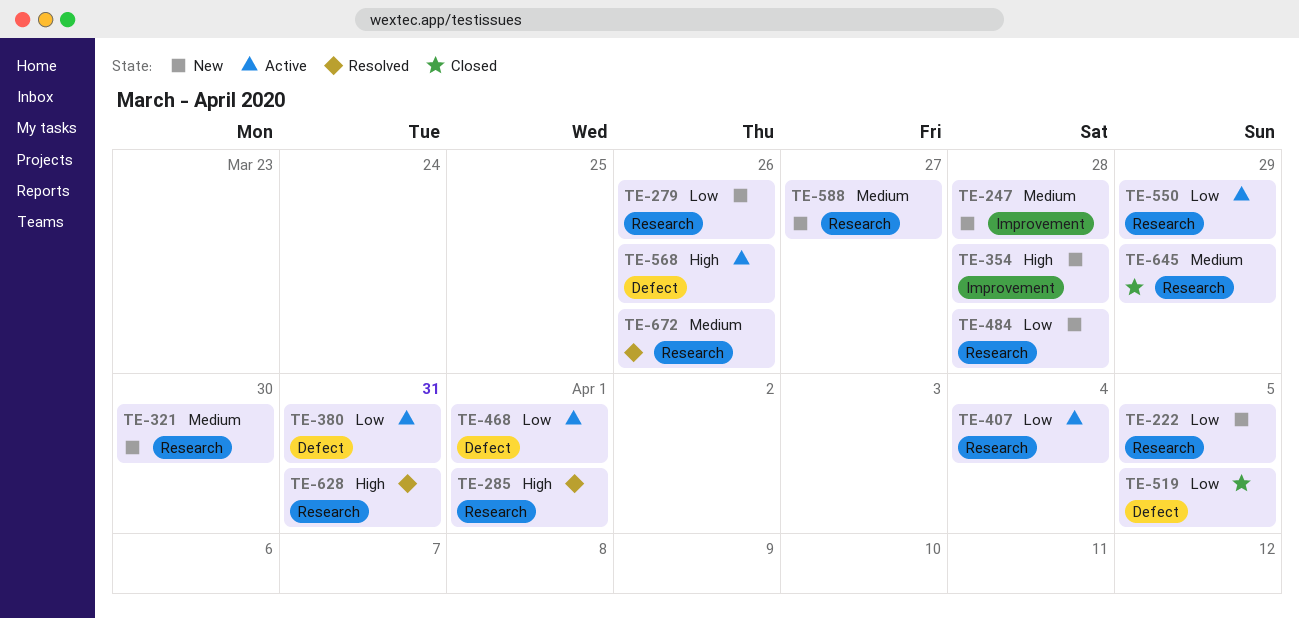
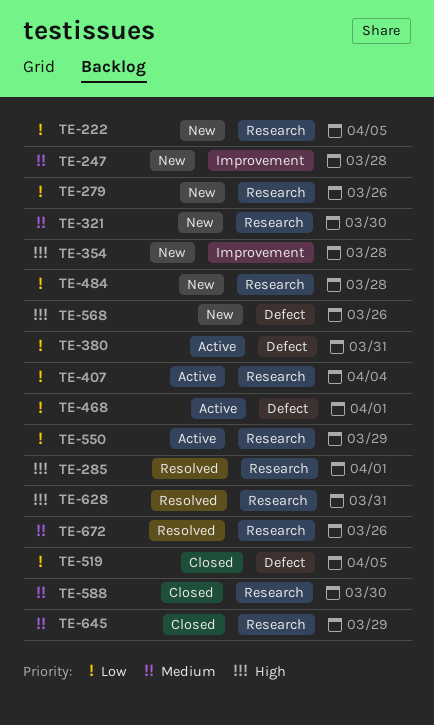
TE-568, status: Active -> New
TE-588, status: New -> Closed
TE-588, due: Mar 27 -> Mar 30

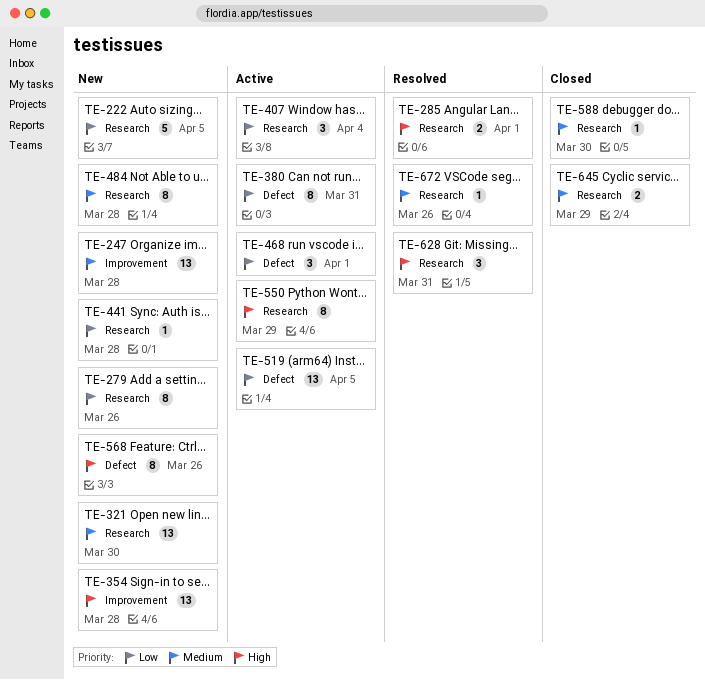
TE-441: none -> present
TE-484, priority: Low -> Medium
TE-519, status: Closed -> Active
TE-550, priority: Low -> High

